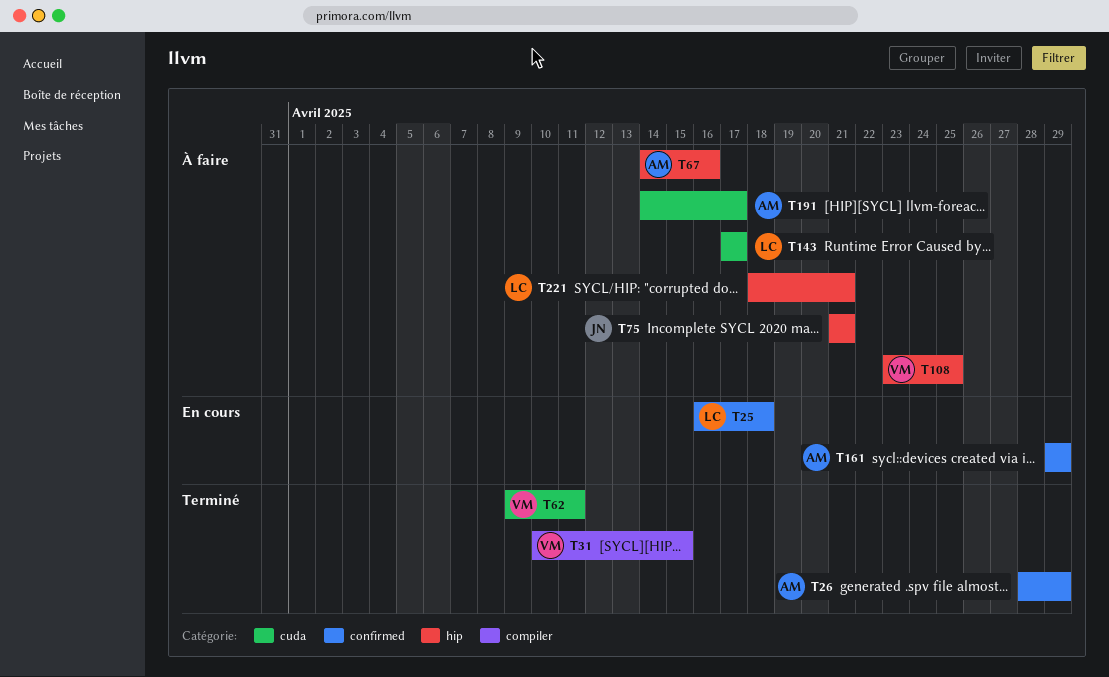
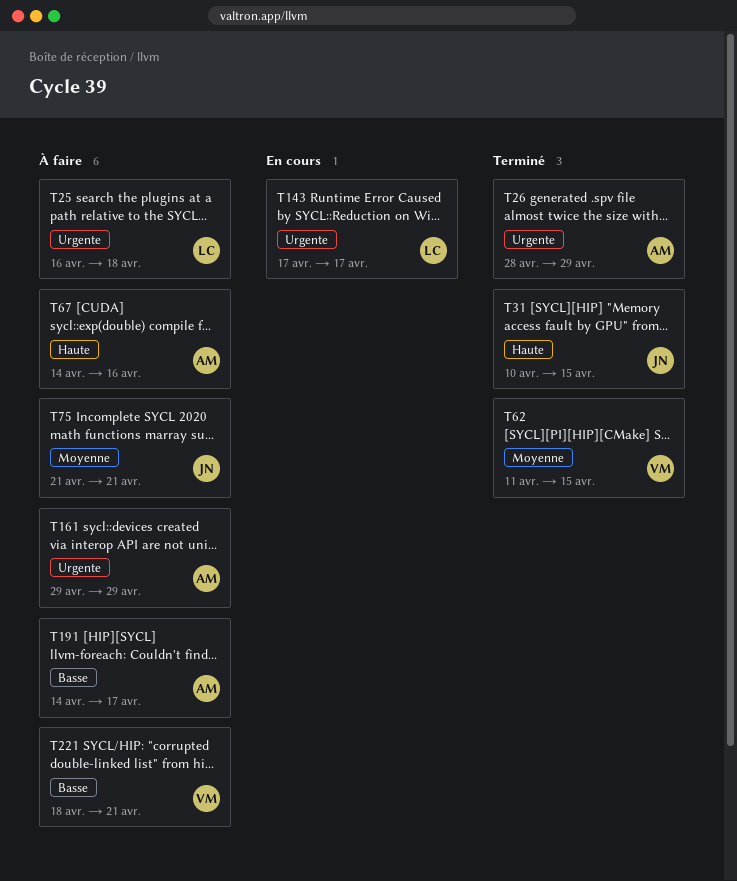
T25, status: En cours -> À faire
T31, owner: VM -> JN
T62, start: Apr 9 -> Apr 11
T62, due: Apr 11 -> Apr 15
T108: present -> none
T143, status: À faire -> En cours
T161, status: En cours -> À faire
T221, owner: LC -> VM

